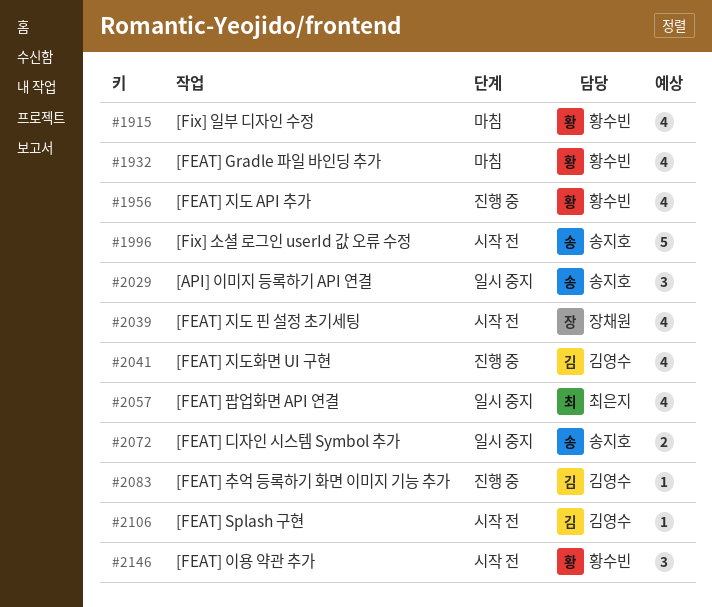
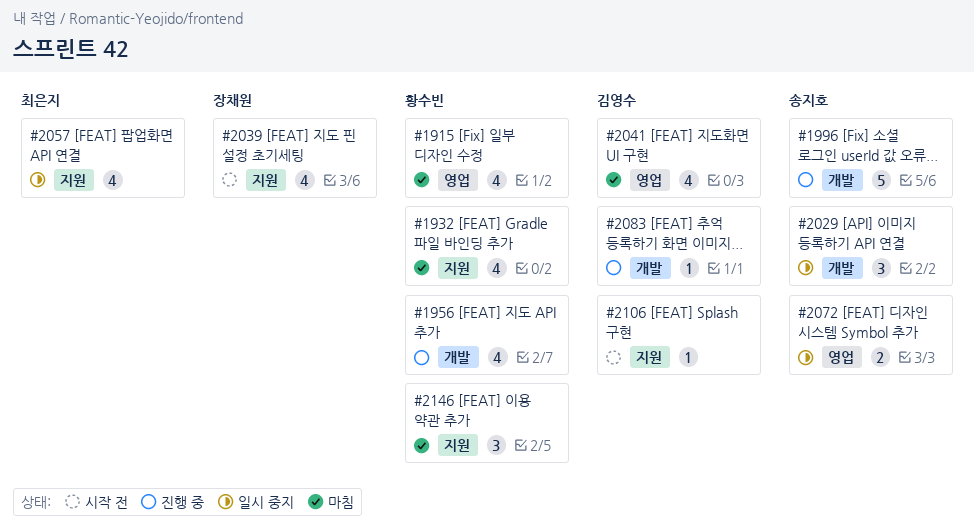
#1996, status: 시작 전 -> 진행 중
#2041, status: 진행 중 -> 마침
#2146, status: 시작 전 -> 마침

